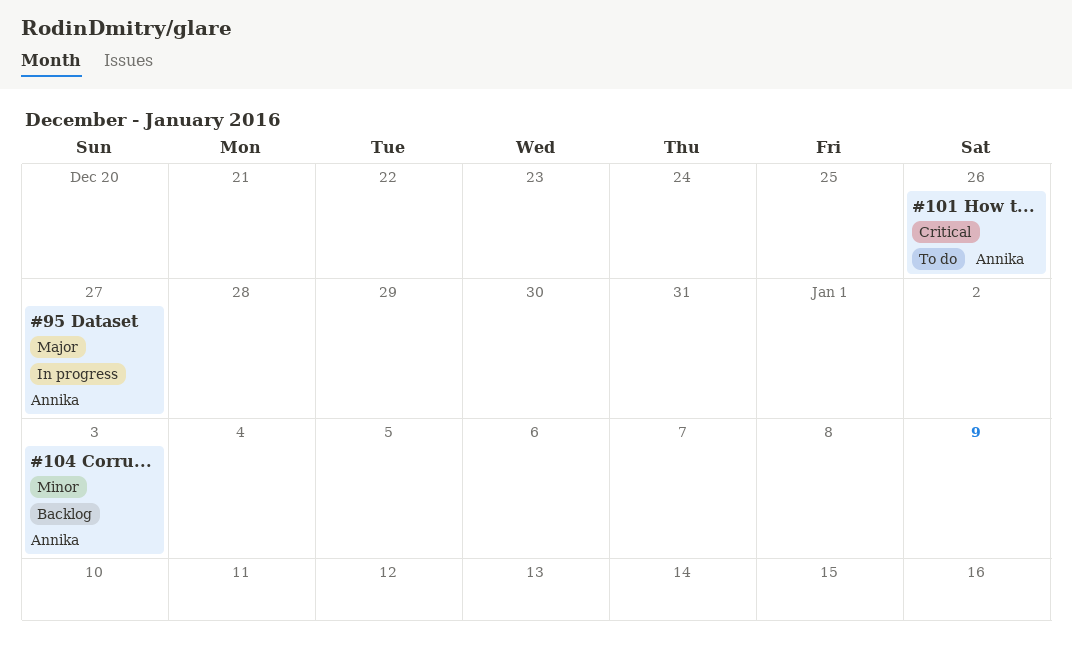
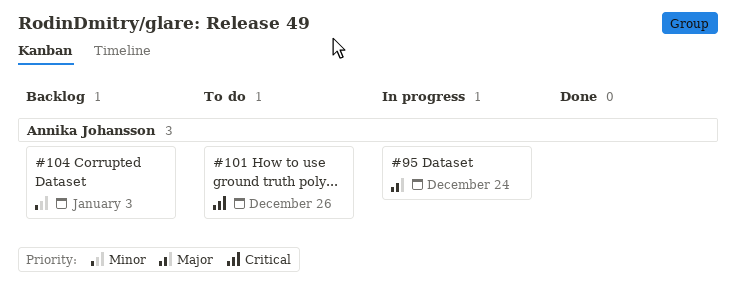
#95, due: Dec 27 -> Dec 24

